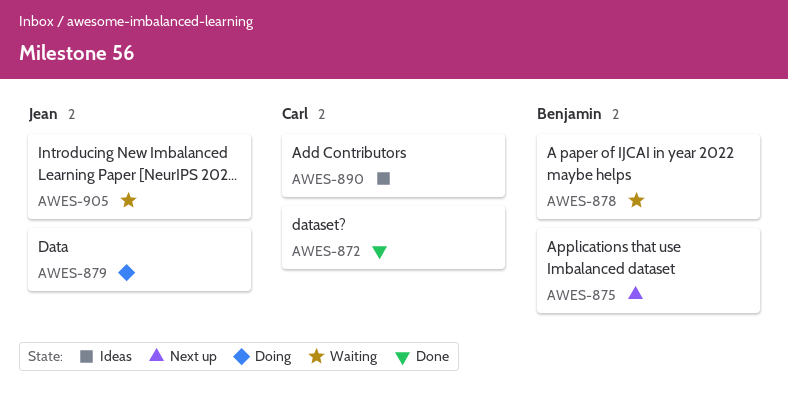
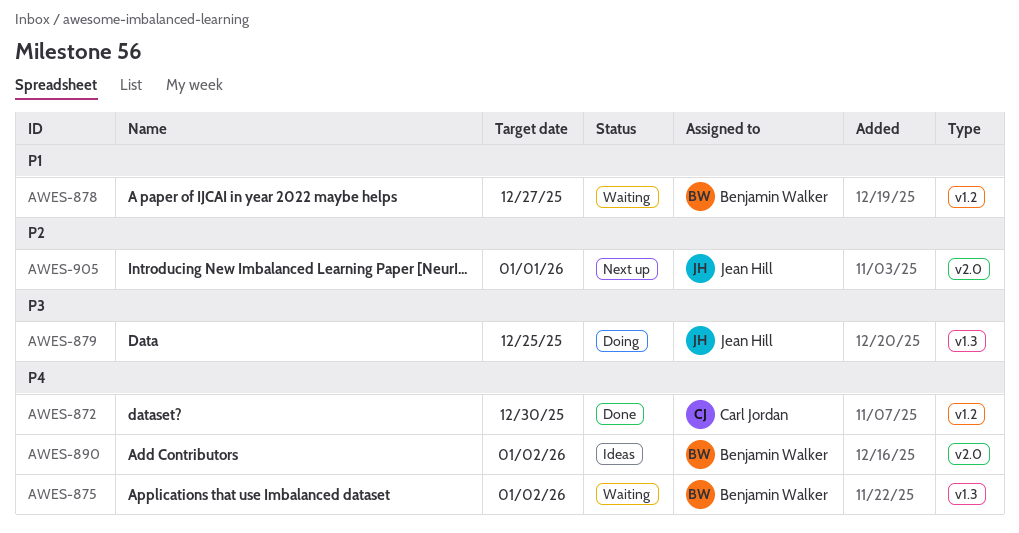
AWES-875, status: Next up -> Waiting
AWES-890, owner: Carl Jordan -> Benjamin Walker
AWES-905, status: Waiting -> Next up

